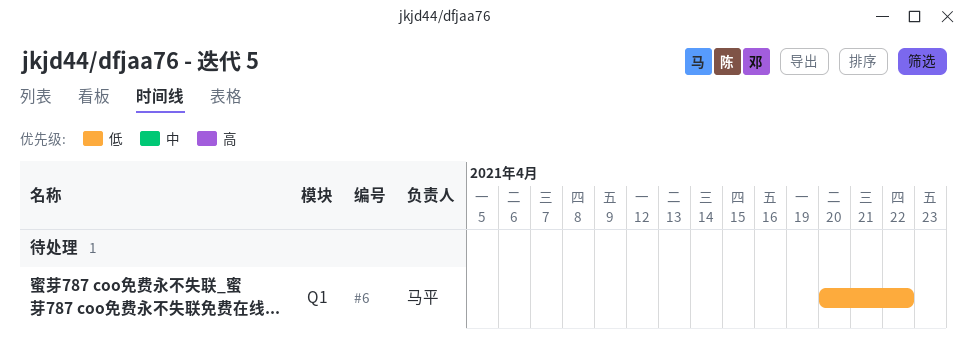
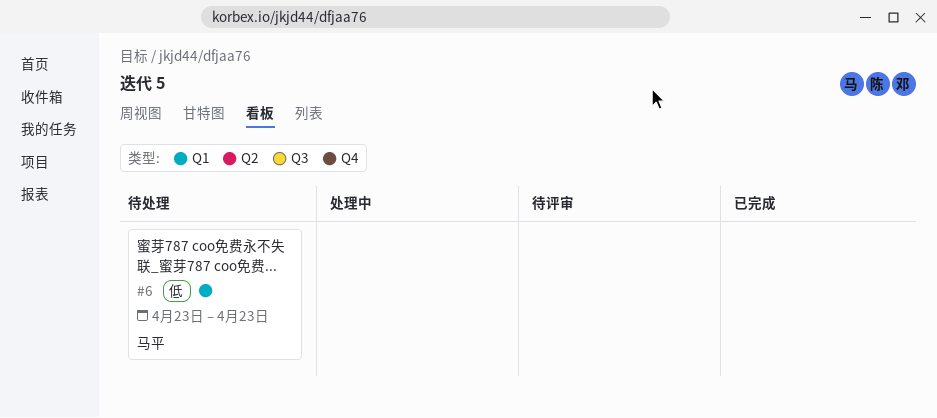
#6, start: Apr 20 -> Apr 23
#6, due: Apr 22 -> Apr 23

